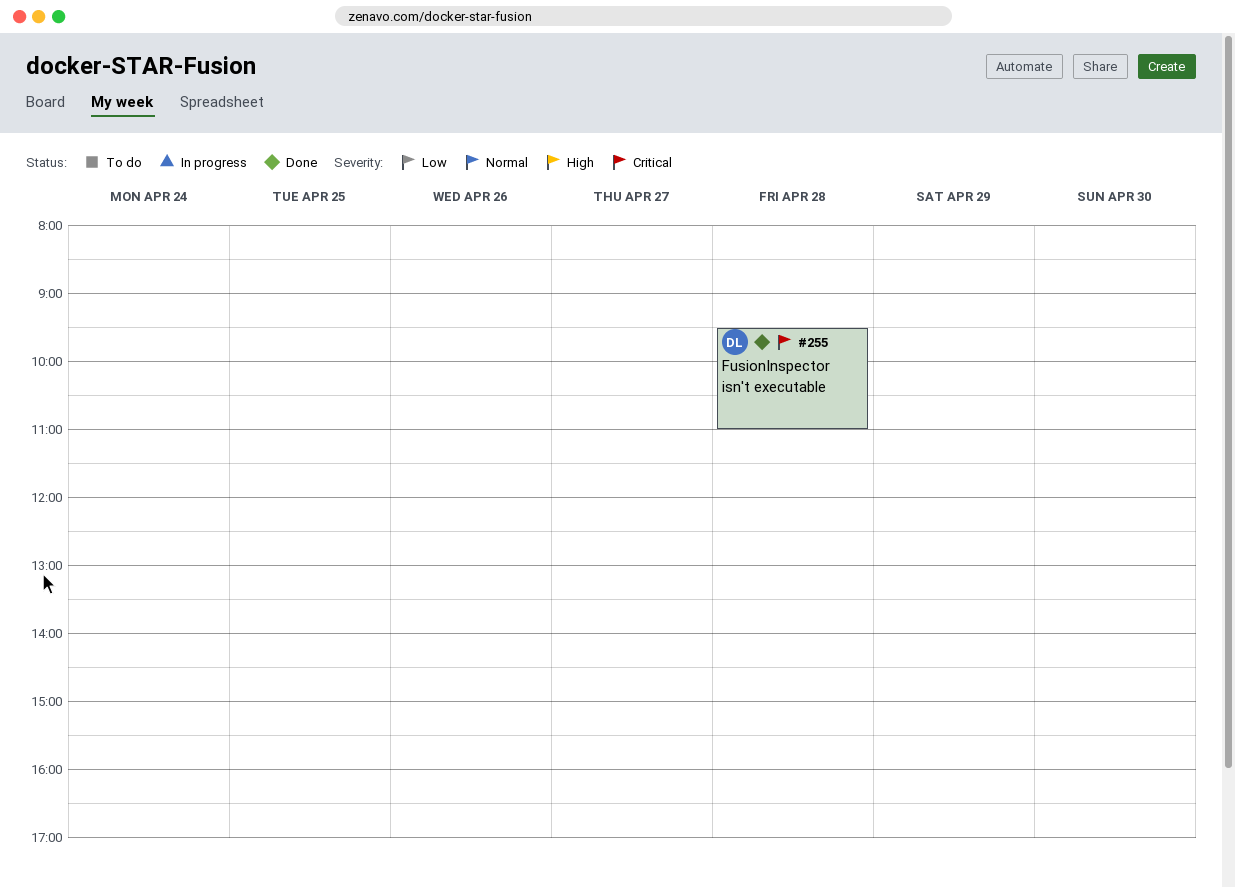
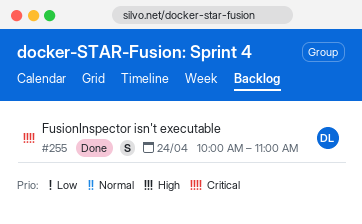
#255, day: Apr 28 -> Apr 24
#255, begins: 09:30 -> 10:00

